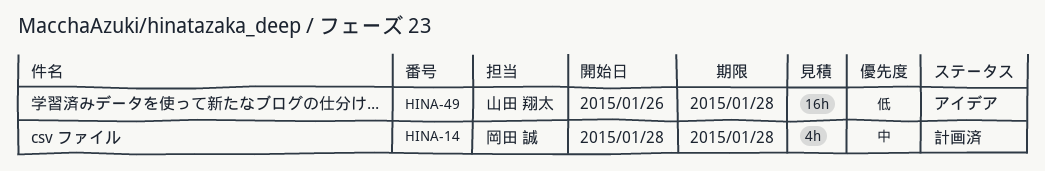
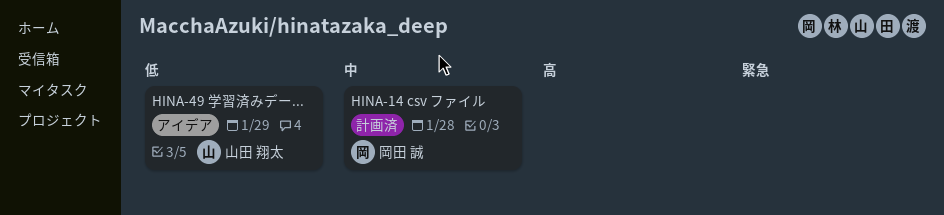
HINA-49, due: Jan 28 -> Jan 29

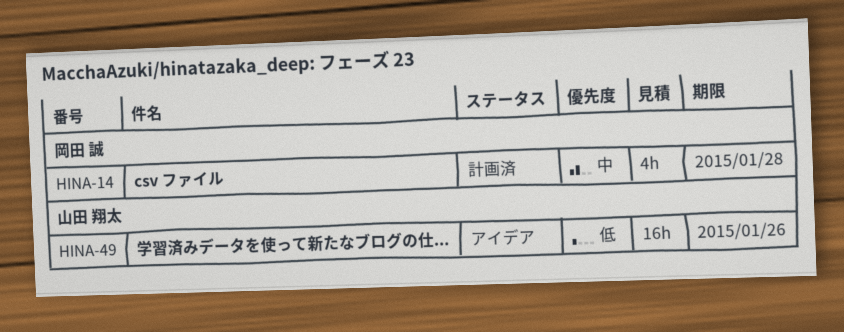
HINA-49, due: Jan 29 -> Jan 26

